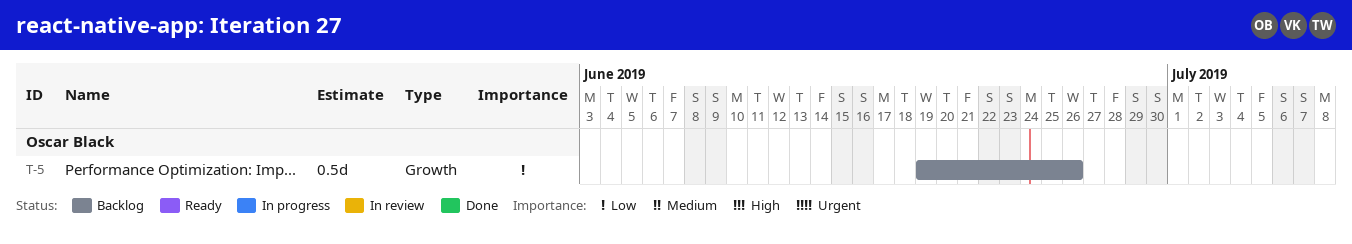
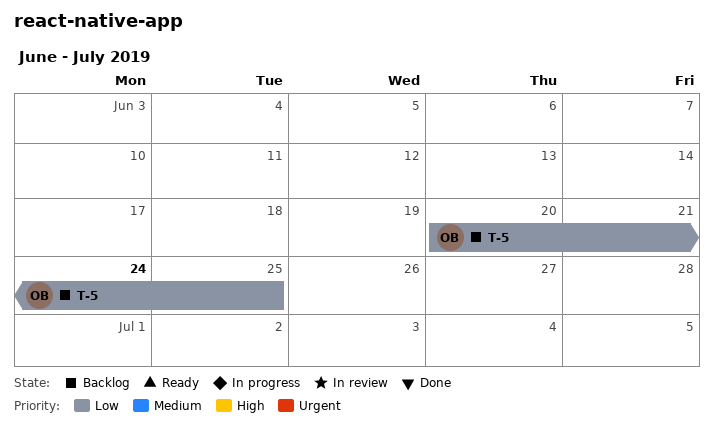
T-5, start: Jun 19 -> Jun 20
T-5, due: Jun 26 -> Jun 25

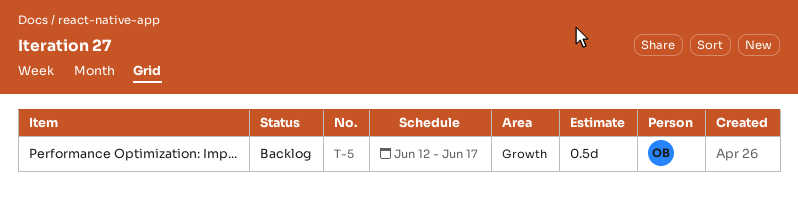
T-5, start: Jun 20 -> Jun 12
T-5, due: Jun 25 -> Jun 17

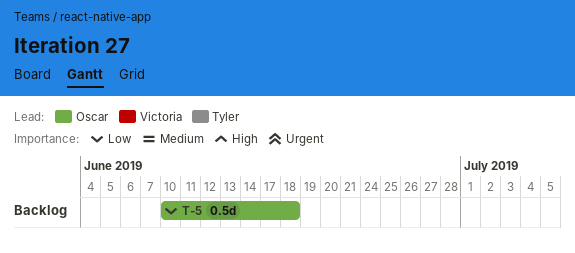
T-5, start: Jun 12 -> Jun 10
T-5, due: Jun 17 -> Jun 18

